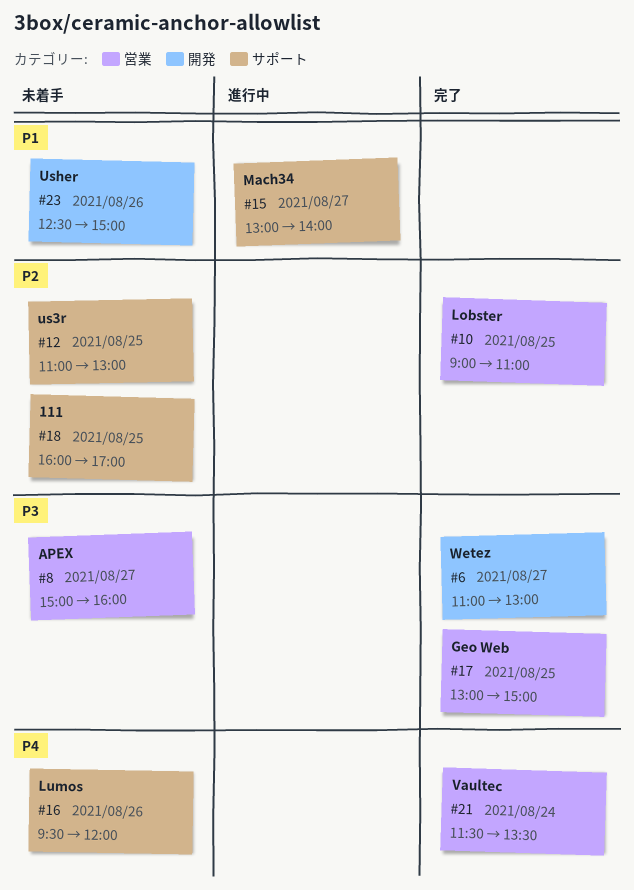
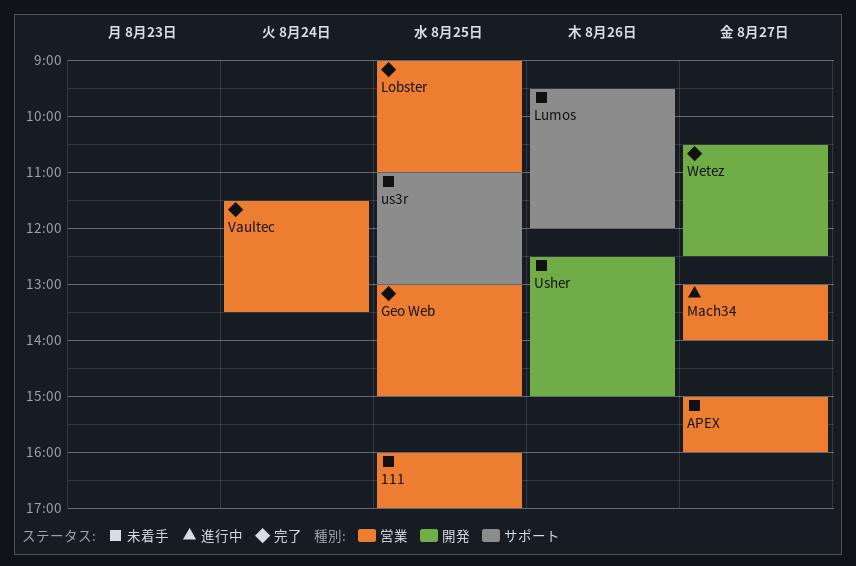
111, label: サポート -> 営業
Mach34, label: サポート -> 営業
Wetez, begins: 11:00 -> 10:30
Wetez, ends: 13:00 -> 12:30

